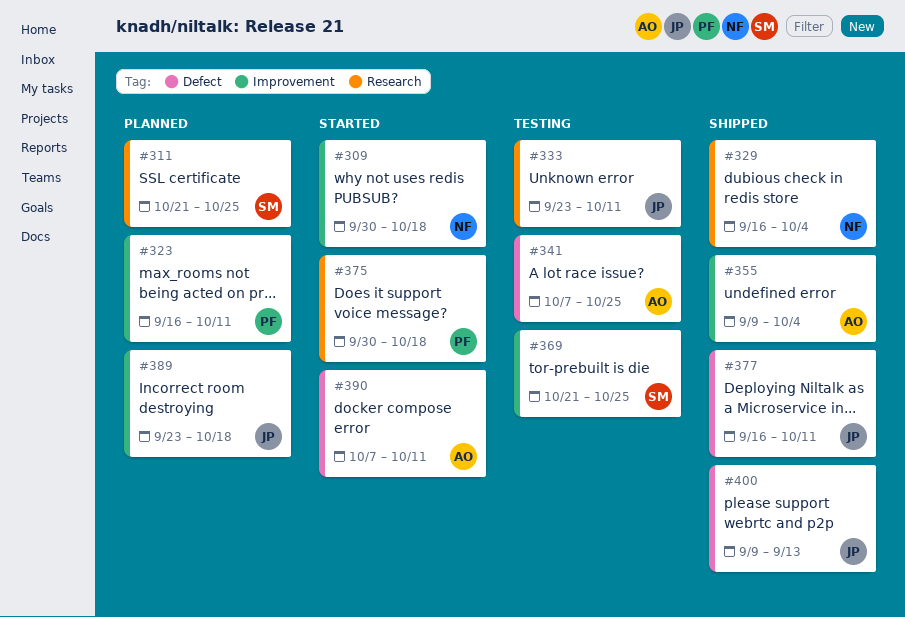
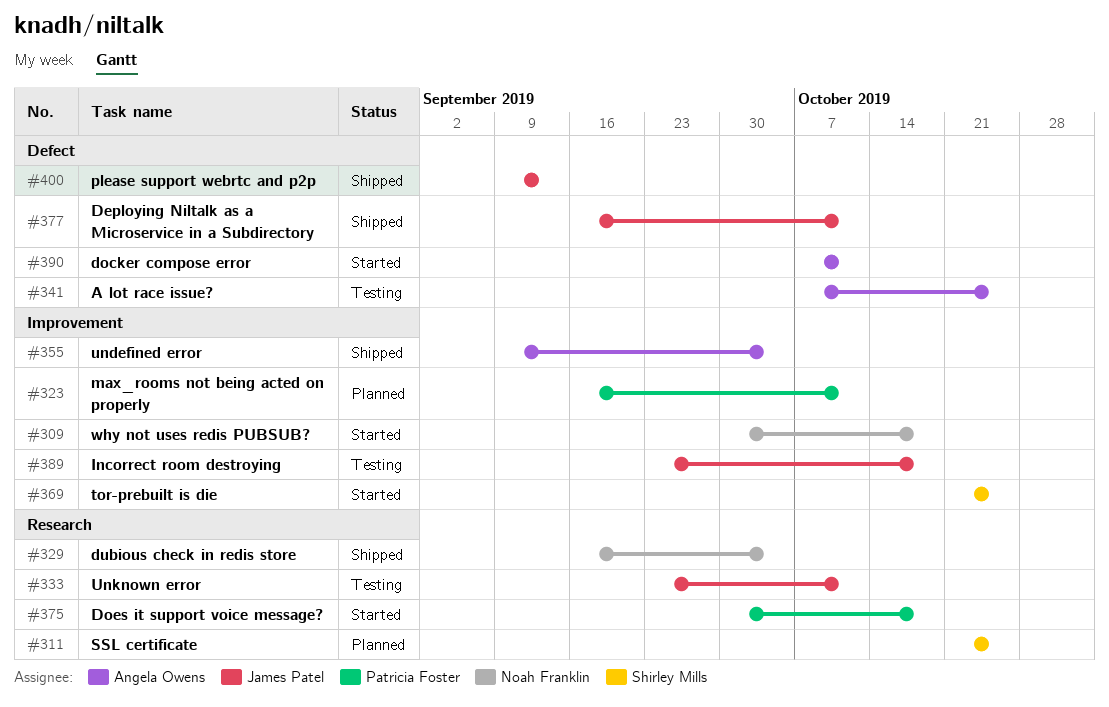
#369, status: Testing -> Started
#389, status: Planned -> Testing

